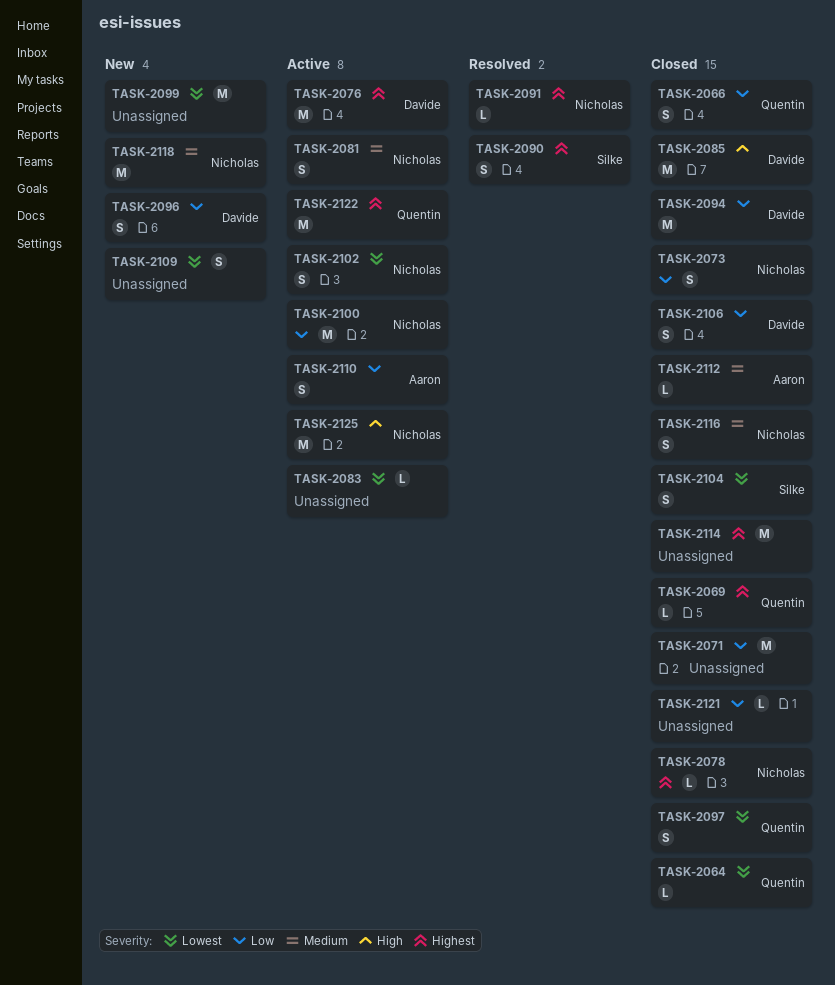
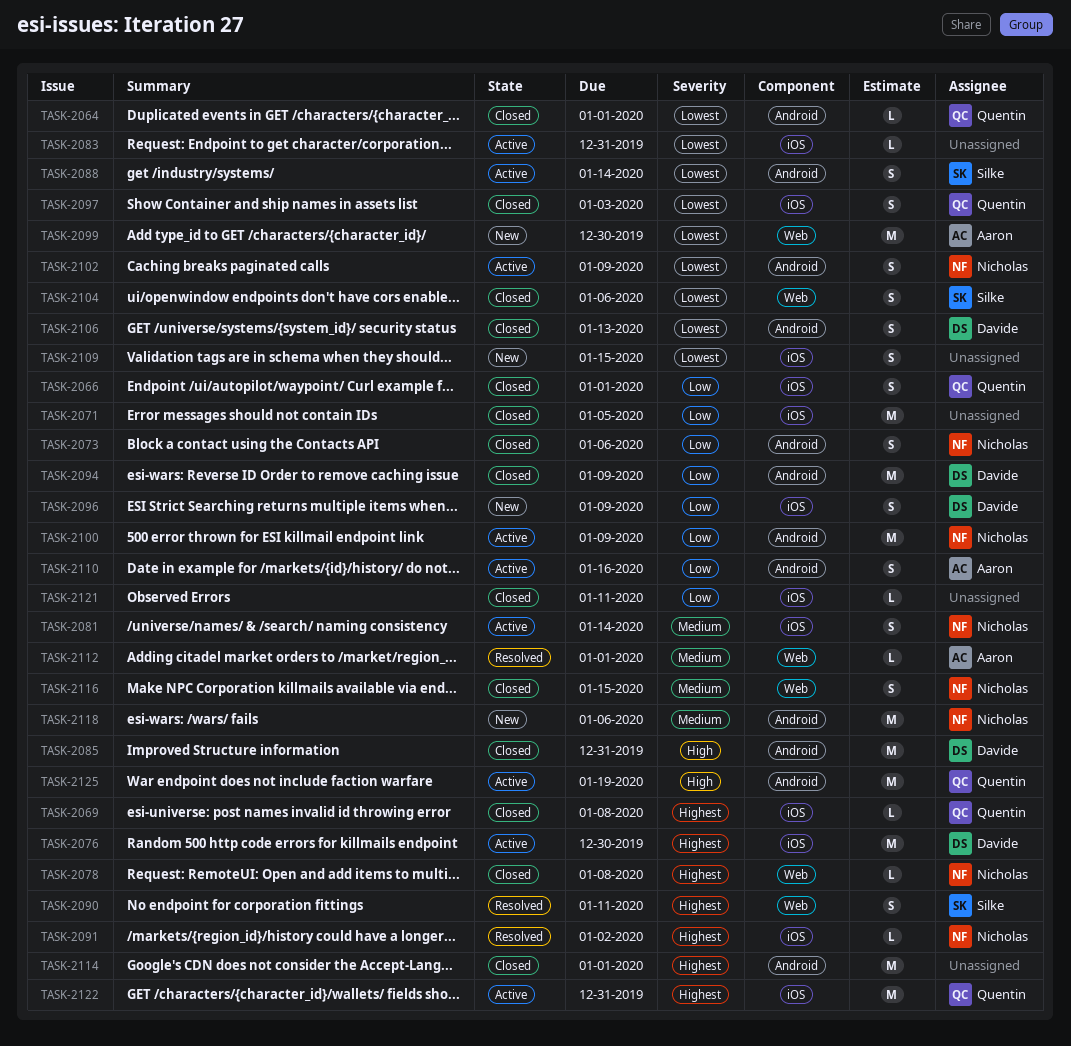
TASK-2088: none -> present
TASK-2099, owner: none -> Aaron
TASK-2106, priority: Low -> Lowest
TASK-2112, status: Closed -> Resolved
TASK-2125, owner: Nicholas -> Quentin

